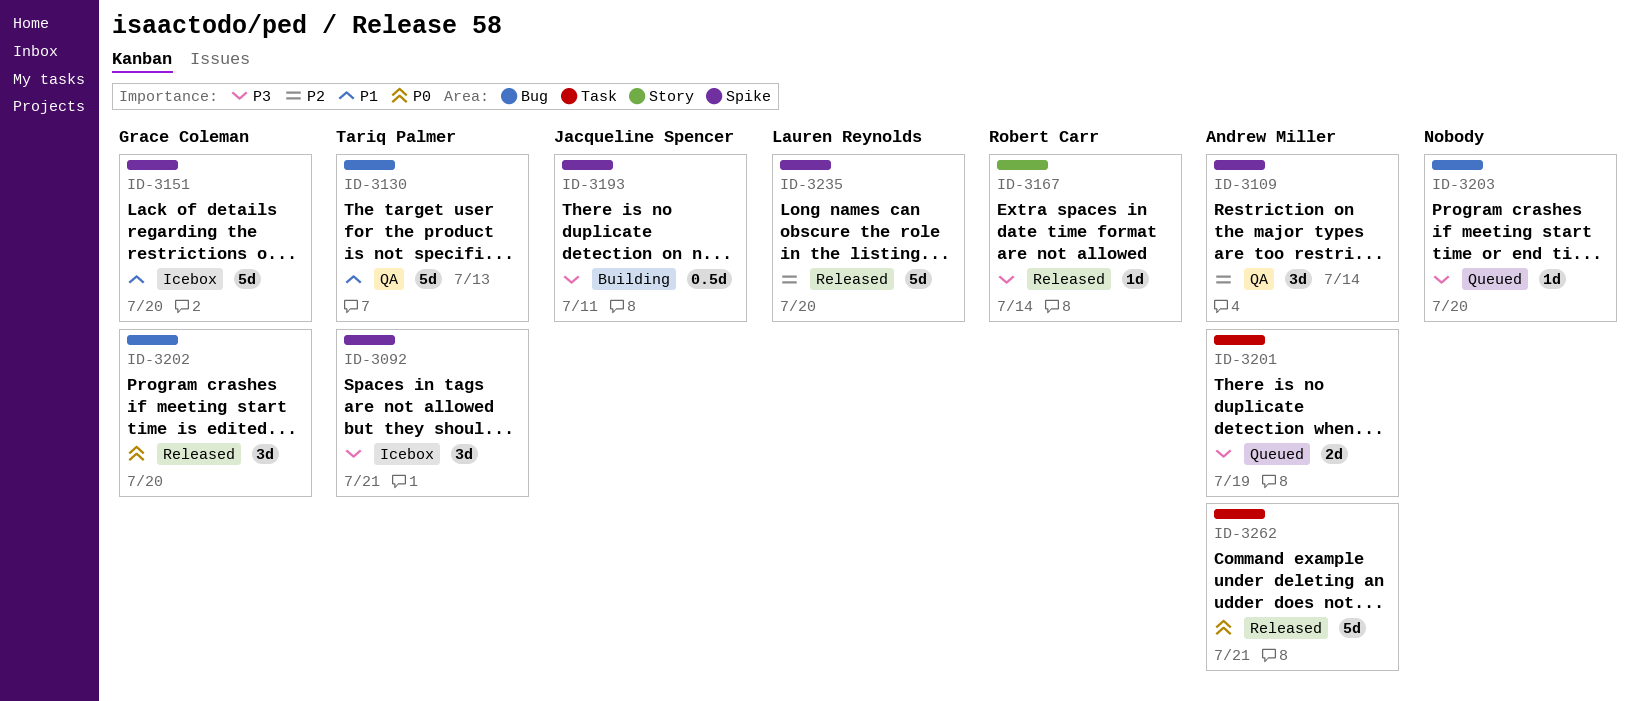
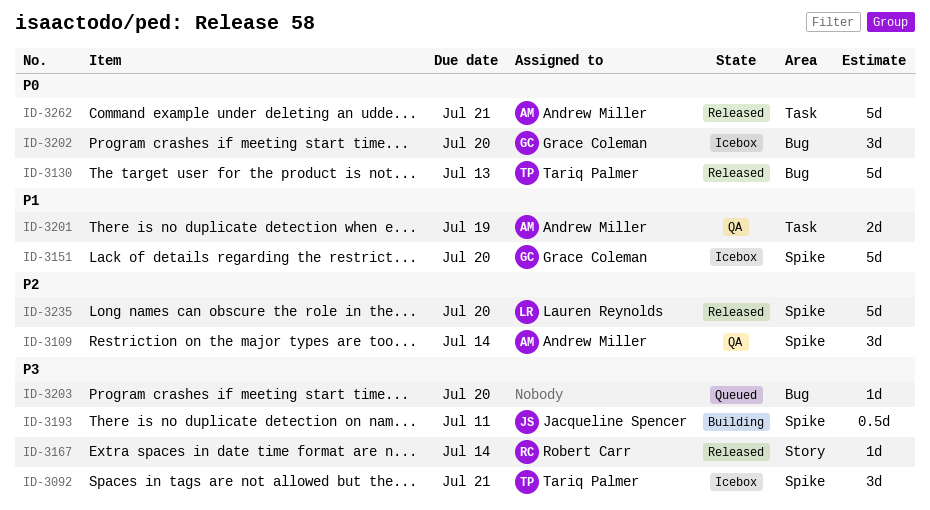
ID-3130, status: QA -> Released
ID-3130, priority: P1 -> P0
ID-3201, status: Queued -> QA
ID-3201, priority: P3 -> P1
ID-3202, status: Released -> Icebox

